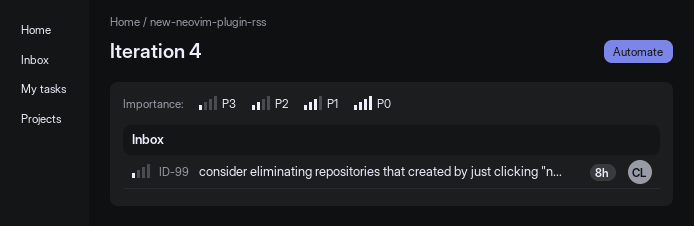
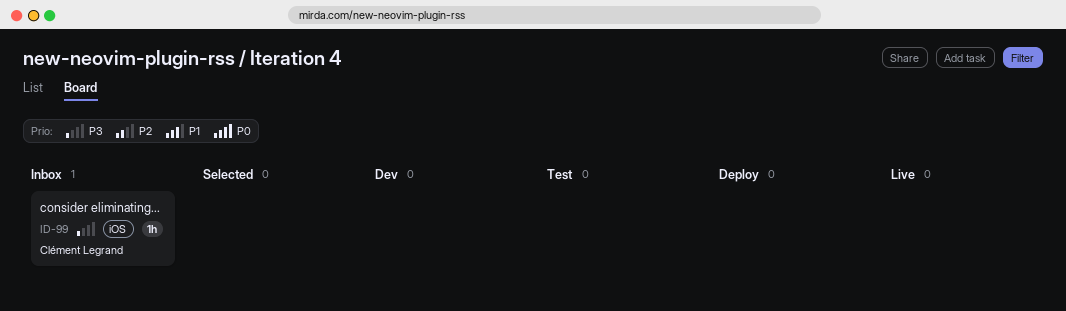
ID-99, estimate: 8h -> 1h

